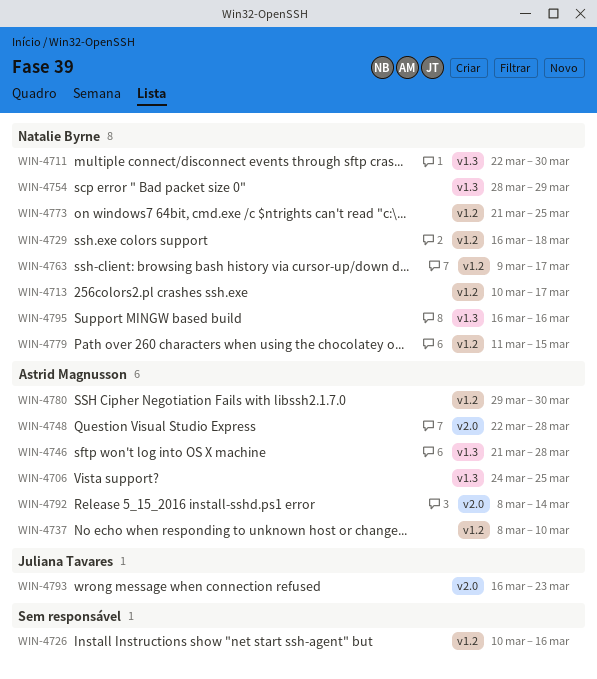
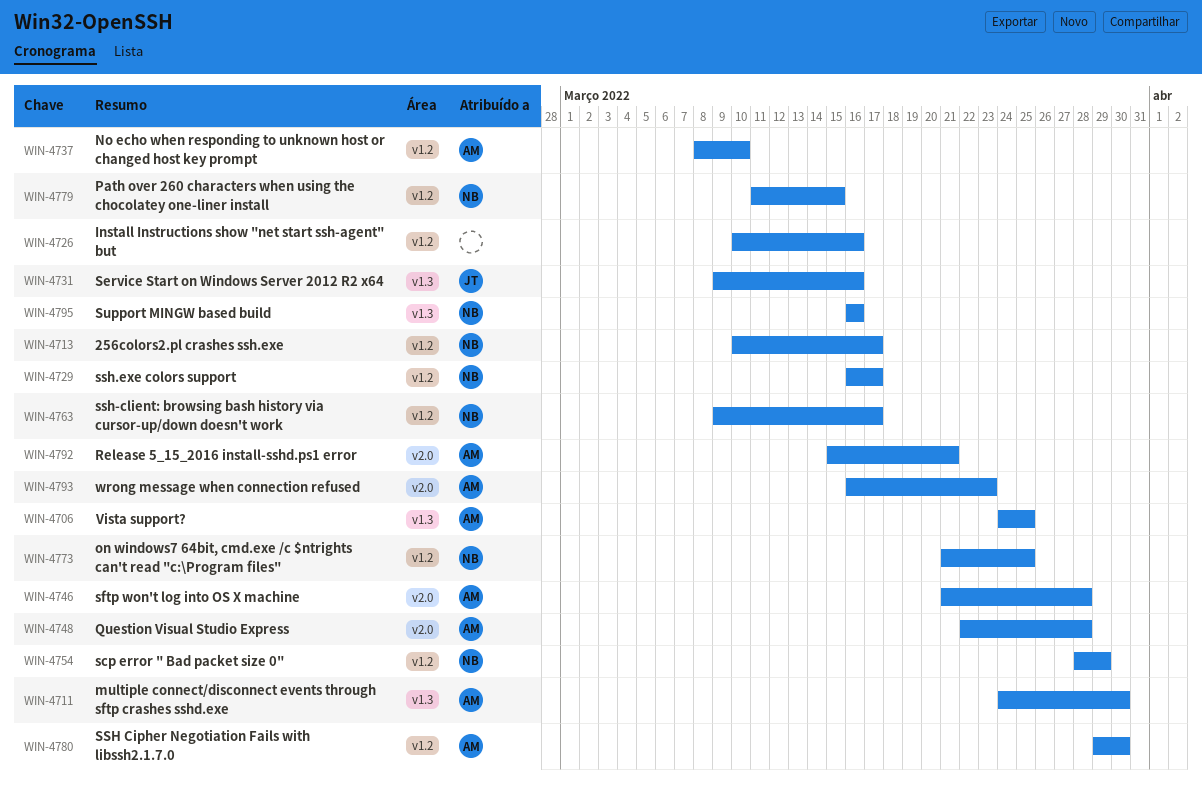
WIN-4711, owner: Natalie Byrne -> Astrid Magnusson
WIN-4711, start: Mar 22 -> Mar 24
WIN-4729, due: Mar 18 -> Mar 17
WIN-4731: none -> present
WIN-4746, label: v1.3 -> v2.0
WIN-4754, label: v1.3 -> v1.2
WIN-4792, start: Mar 8 -> Mar 15
WIN-4792, due: Mar 14 -> Mar 21
WIN-4793, owner: Juliana Tavares -> Astrid Magnusson

